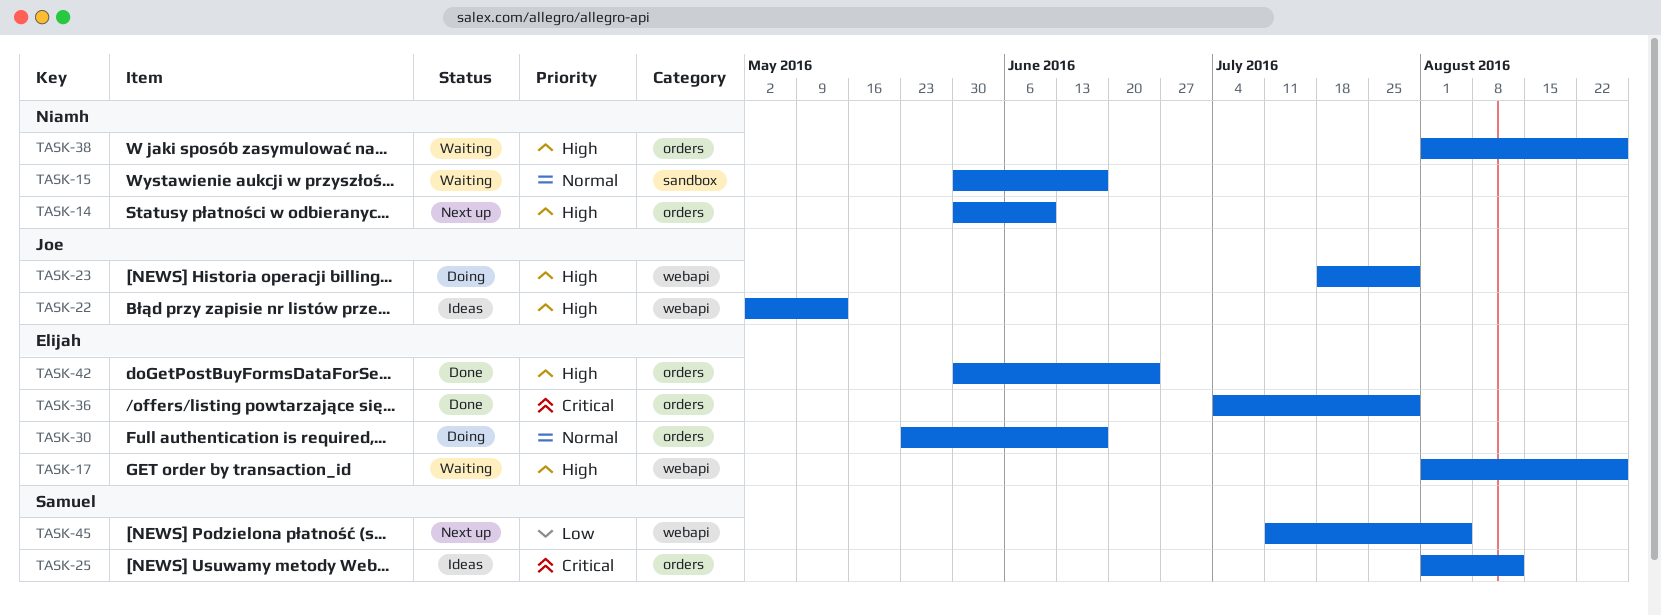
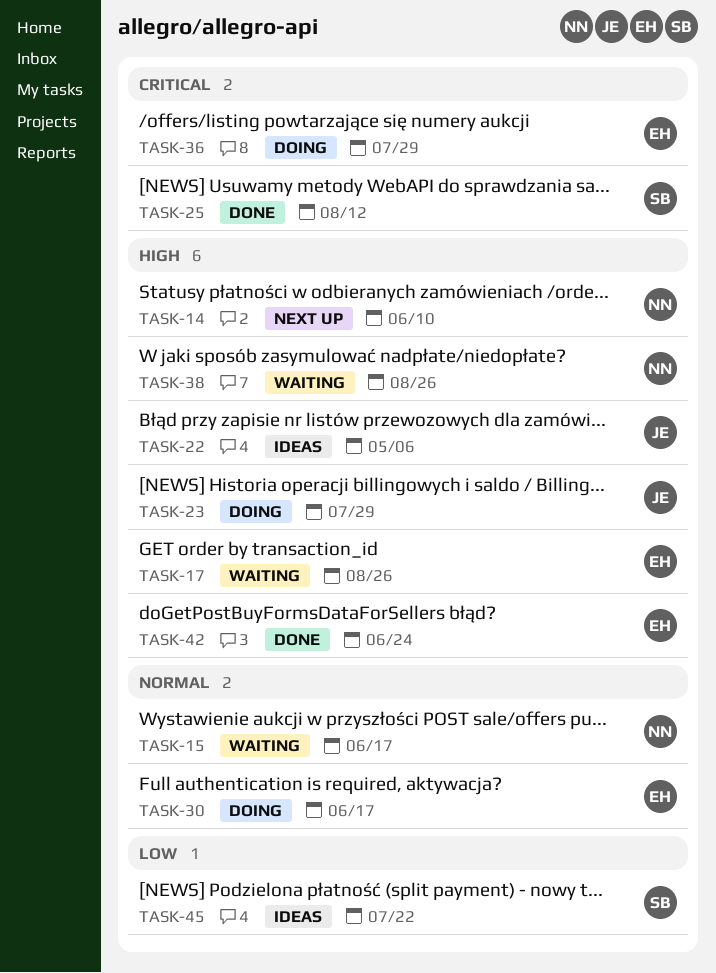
TASK-22, due: May 13 -> May 6
TASK-25, status: Ideas -> Done
TASK-36, status: Done -> Doing
TASK-45, status: Next up -> Ideas
TASK-45, due: Aug 5 -> Jul 22

